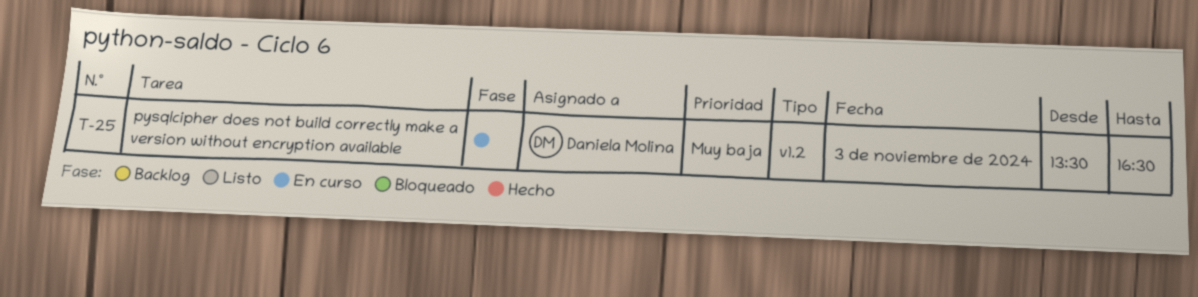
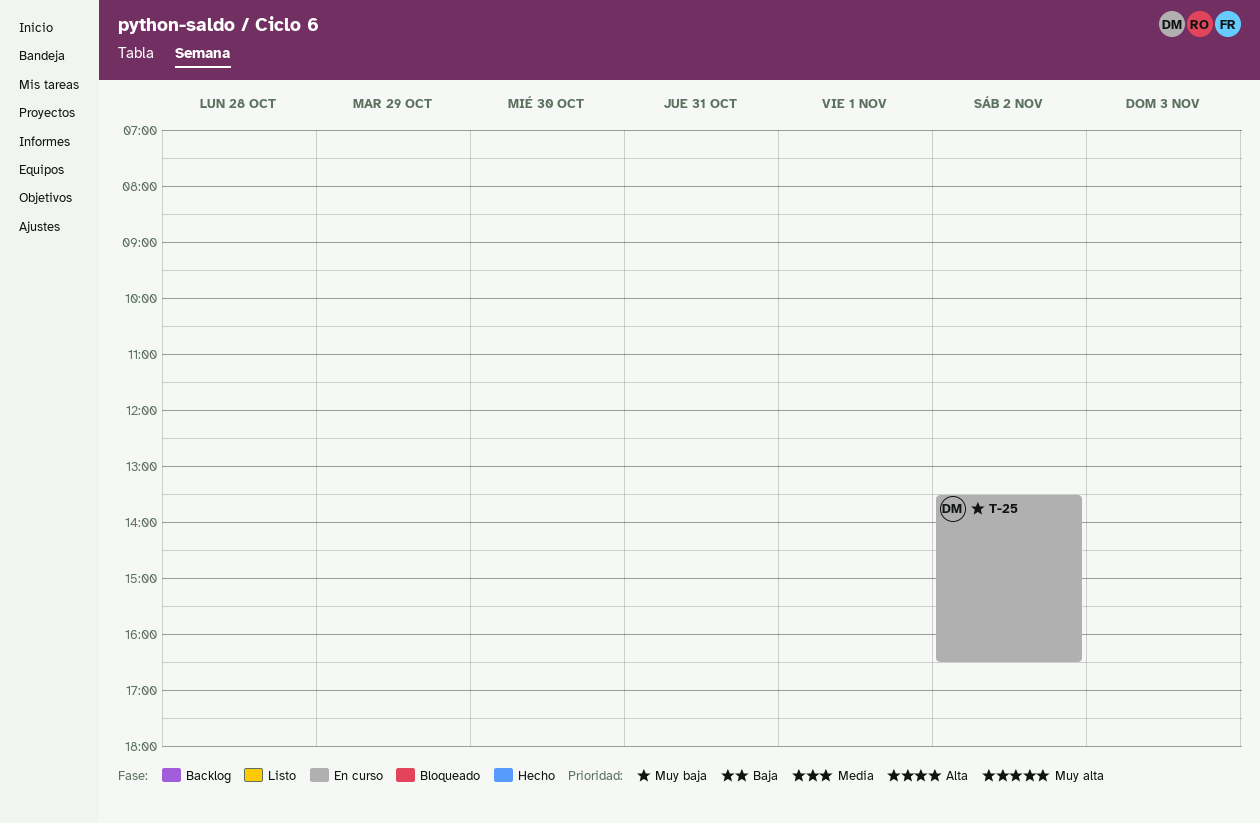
T-25, day: Nov 3 -> Nov 2

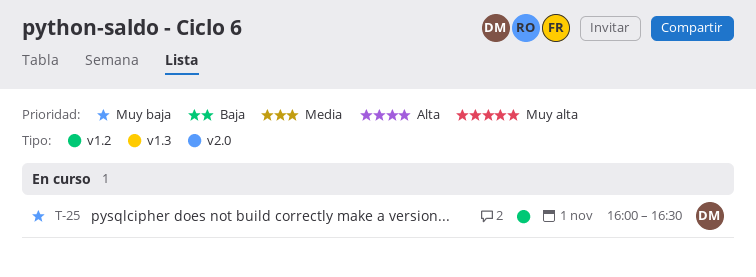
T-25, day: Nov 2 -> Nov 1
T-25, begins: 13:30 -> 16:00

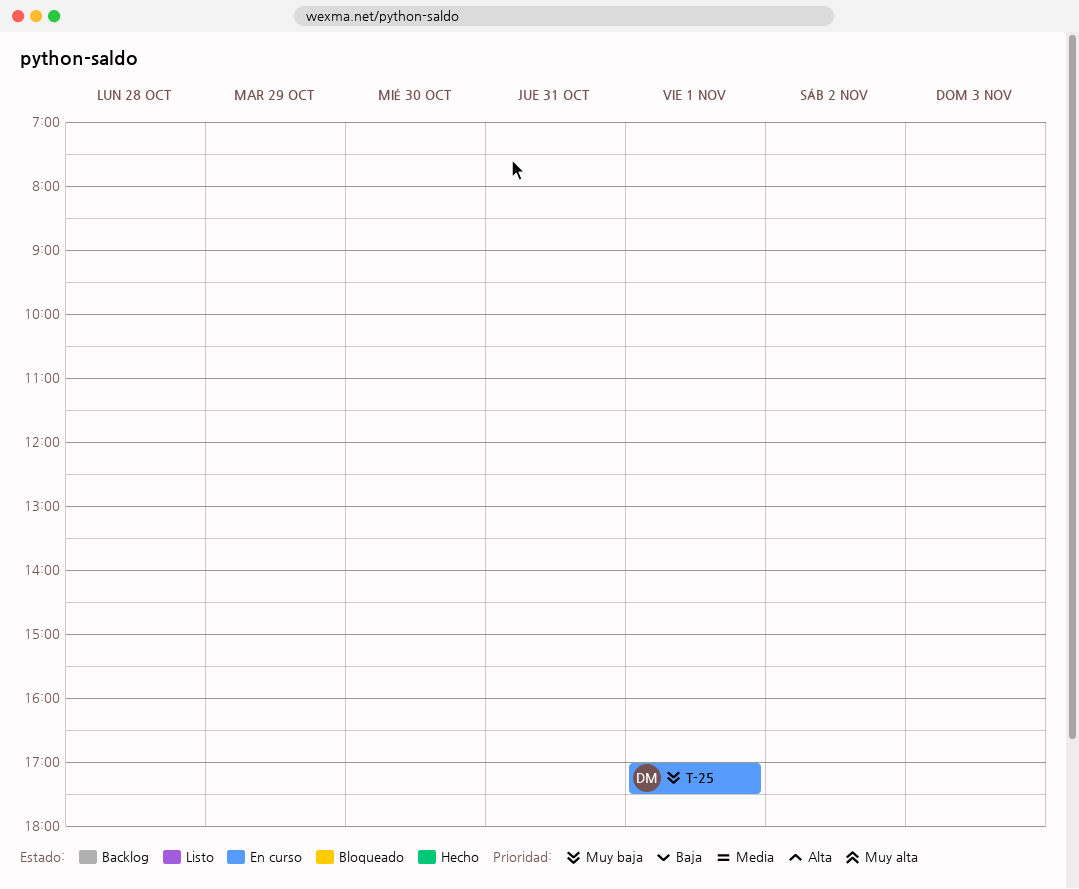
T-25, begins: 16:00 -> 17:00
T-25, ends: 16:30 -> 17:30

